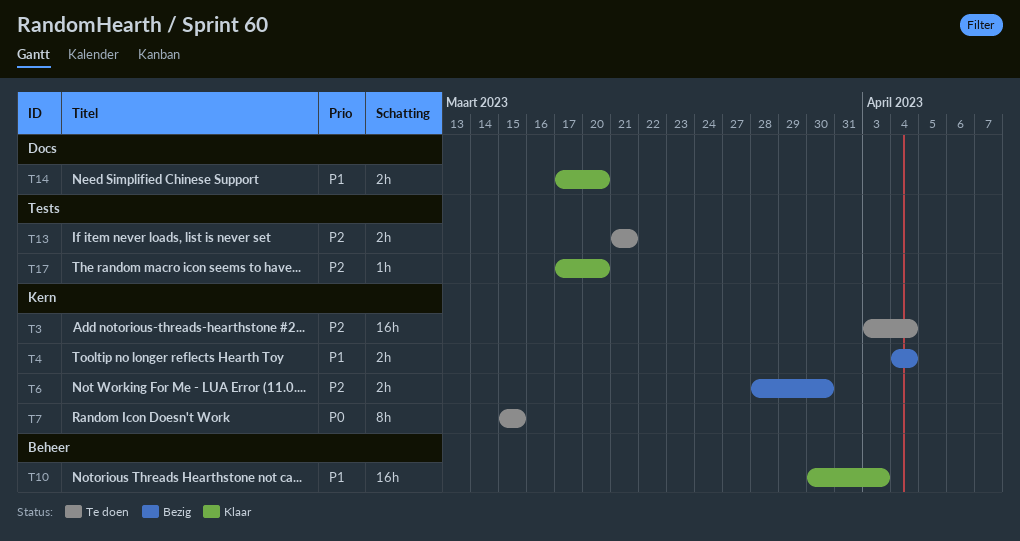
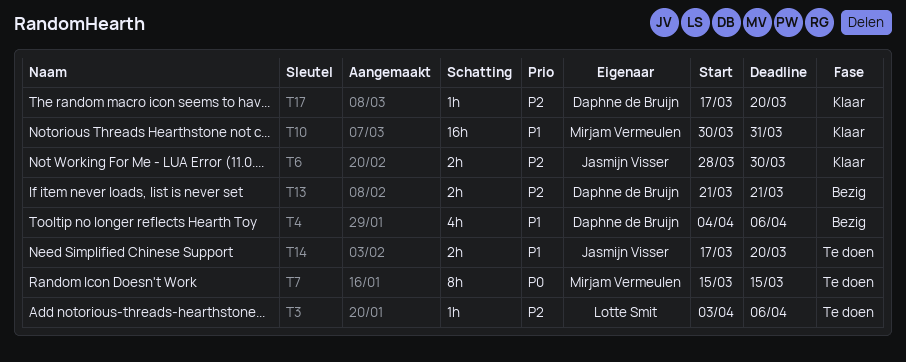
T3, estimate: 16h -> 1h
T3, due: Apr 4 -> Apr 6
T4, estimate: 2h -> 4h
T4, due: Apr 4 -> Apr 6
T6, status: Bezig -> Klaar
T10, due: Apr 3 -> Mar 31
T13, status: Te doen -> Bezig
T14, status: Klaar -> Te doen

